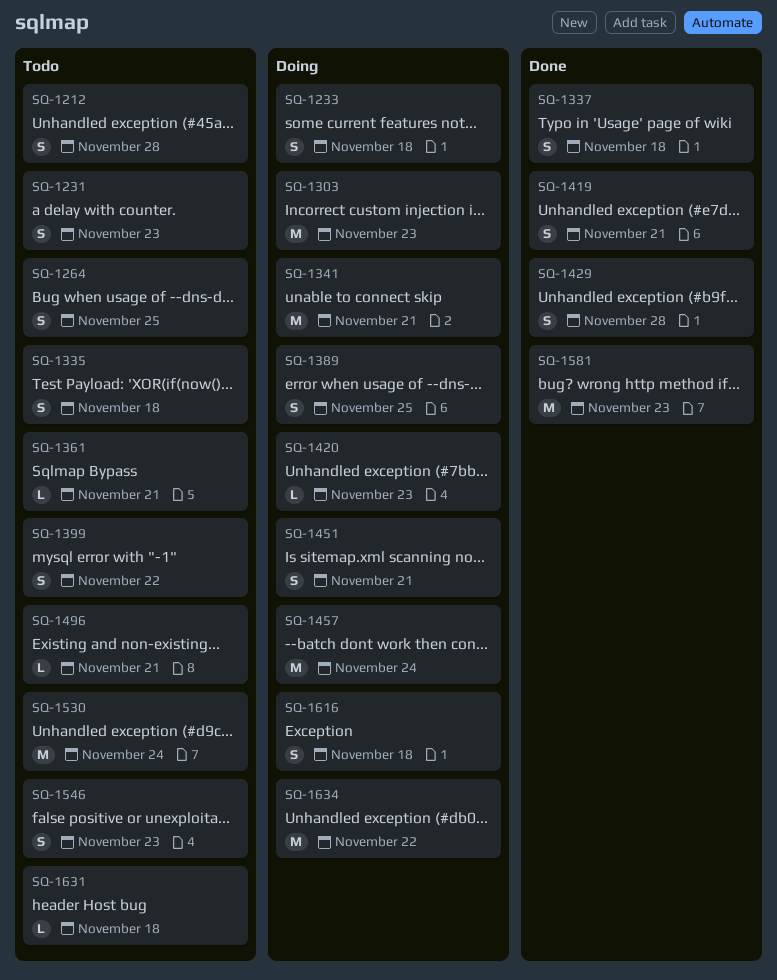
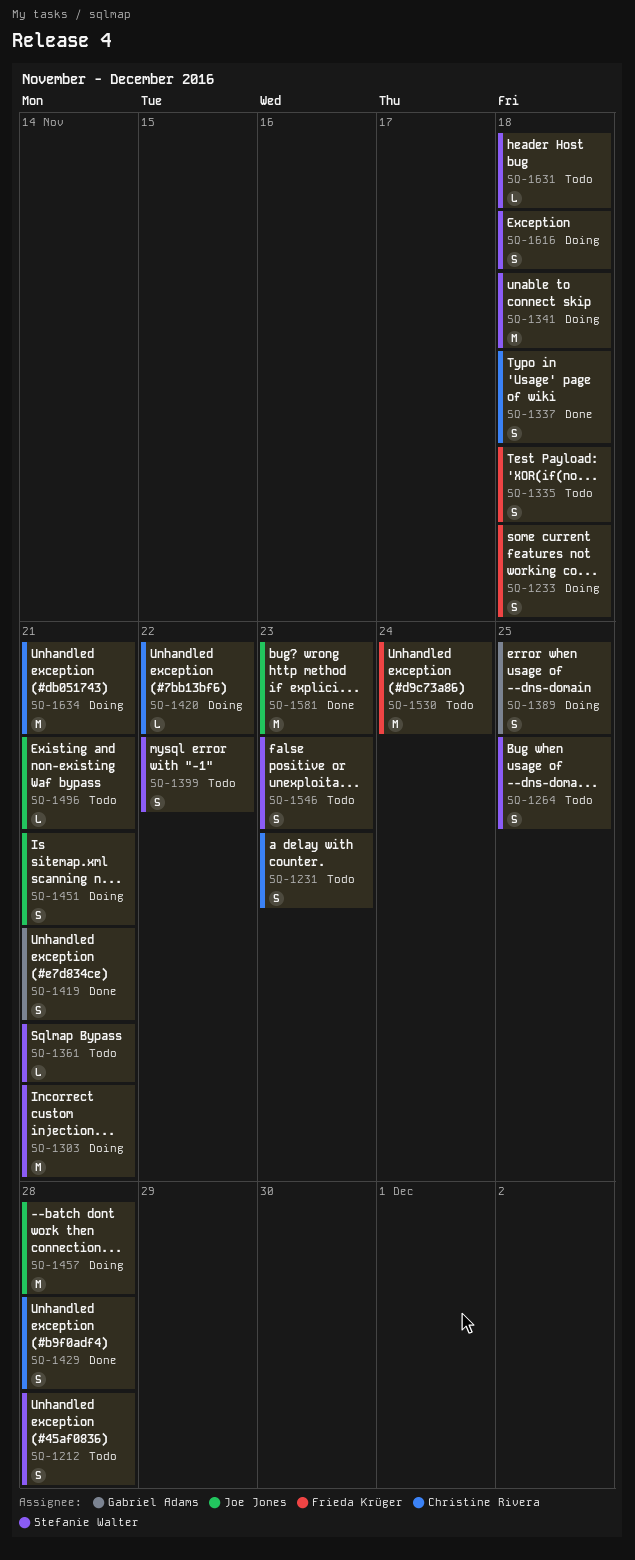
SQ-1303, due: Nov 23 -> Nov 21
SQ-1341, due: Nov 21 -> Nov 18
SQ-1420, due: Nov 23 -> Nov 22
SQ-1457, due: Nov 24 -> Nov 28
SQ-1634, due: Nov 22 -> Nov 21

